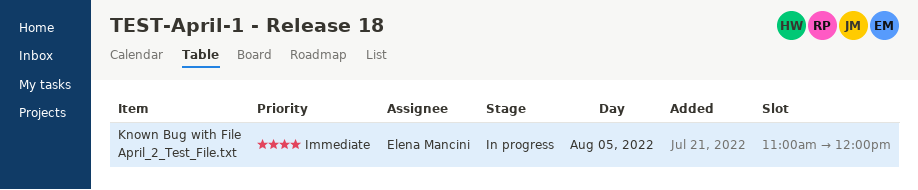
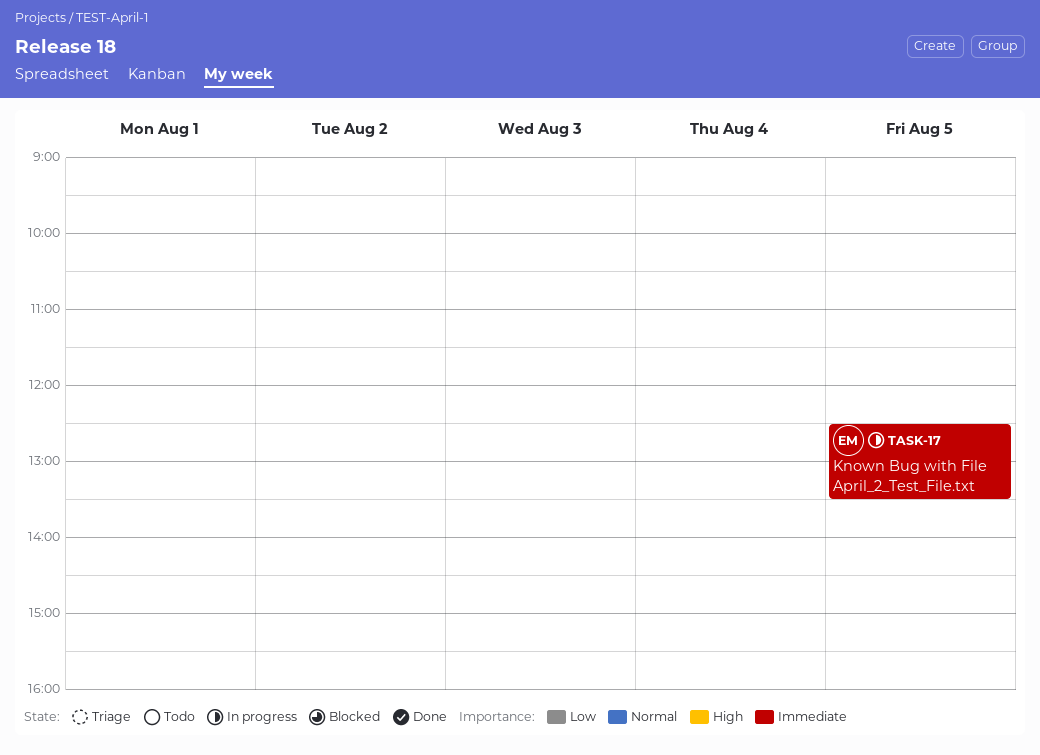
Known Bug with File April_2_Test_File.txt, begins: 11:00 -> 12:30
Known Bug with File April_2_Test_File.txt, ends: 12:00 -> 13:30

